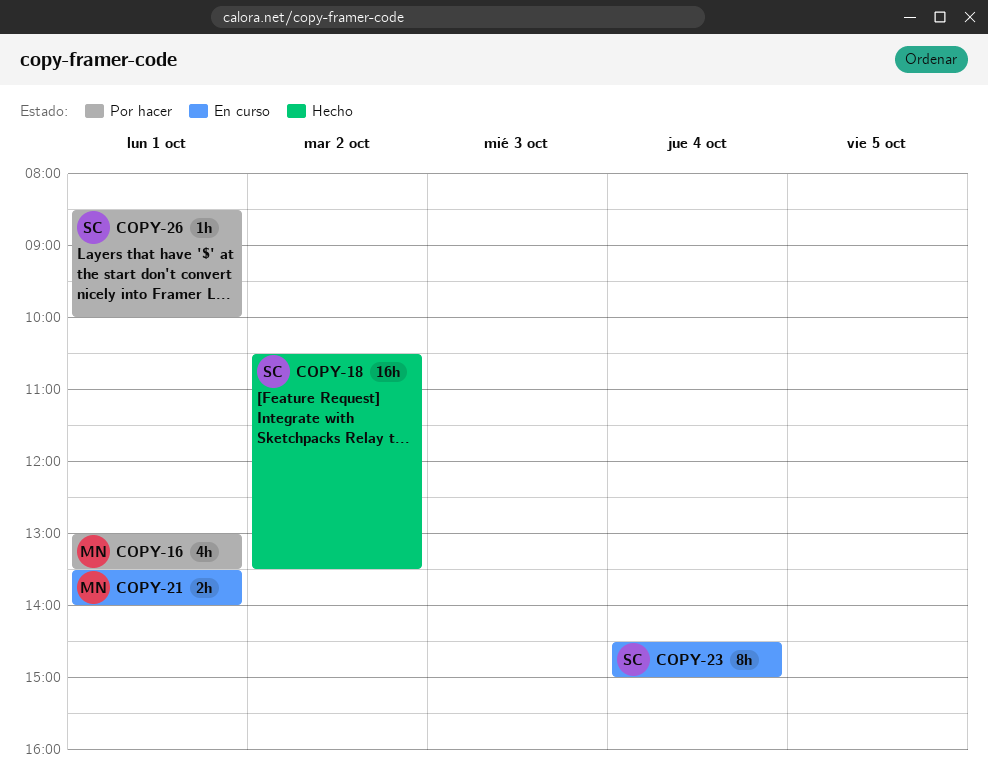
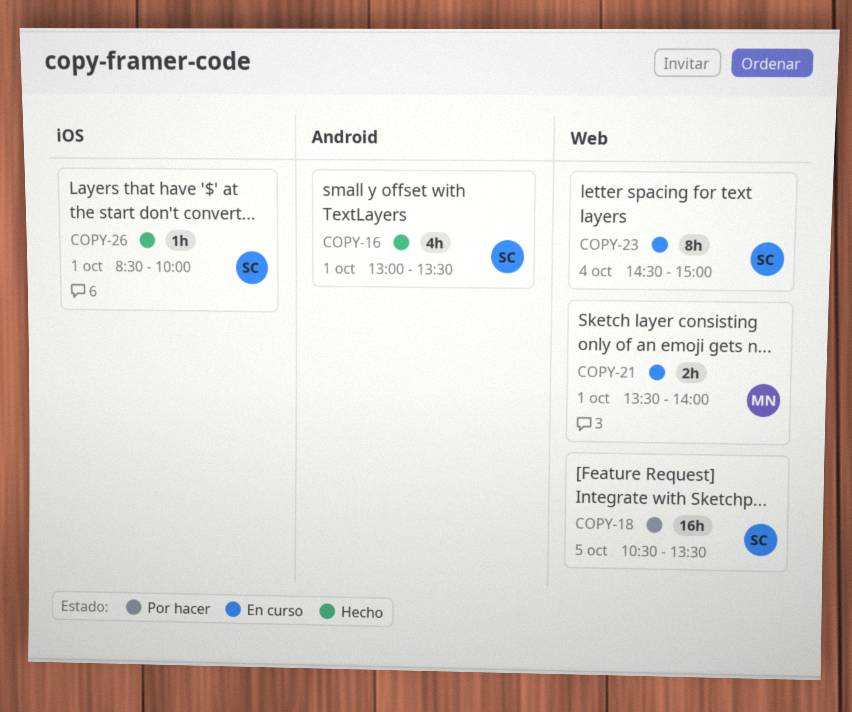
COPY-16, status: Por hacer -> Hecho
COPY-16, owner: MN -> SC
COPY-18, status: Hecho -> Por hacer
COPY-18, day: Oct 2 -> Oct 5
COPY-26, status: Por hacer -> Hecho

